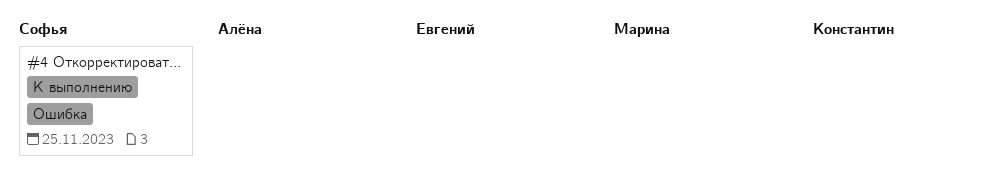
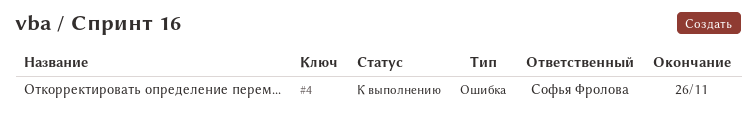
#4, due: Nov 25 -> Nov 26

